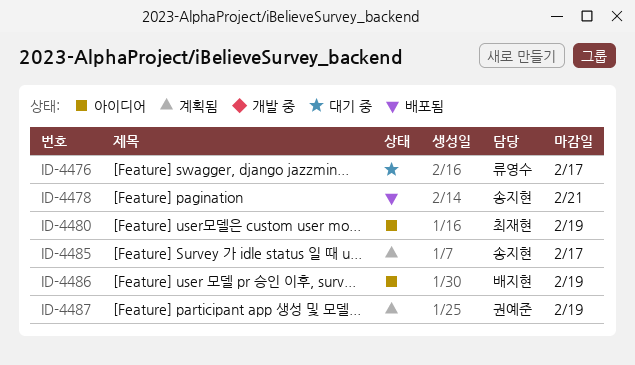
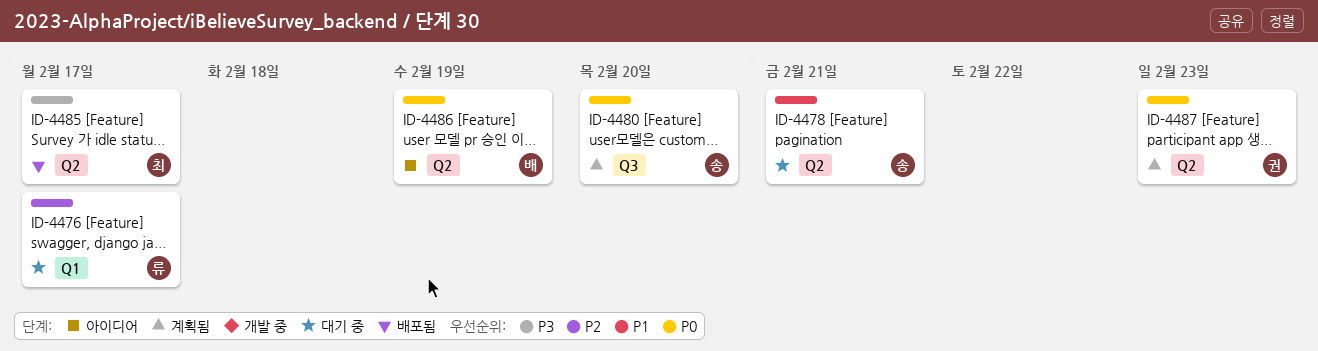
ID-4478, status: 배포됨 -> 대기 중
ID-4480, status: 아이디어 -> 계획됨
ID-4480, owner: 최재현 -> 송지현
ID-4480, due: Feb 19 -> Feb 20
ID-4485, status: 계획됨 -> 배포됨
ID-4485, owner: 송지현 -> 최재현
ID-4487, due: Feb 19 -> Feb 23

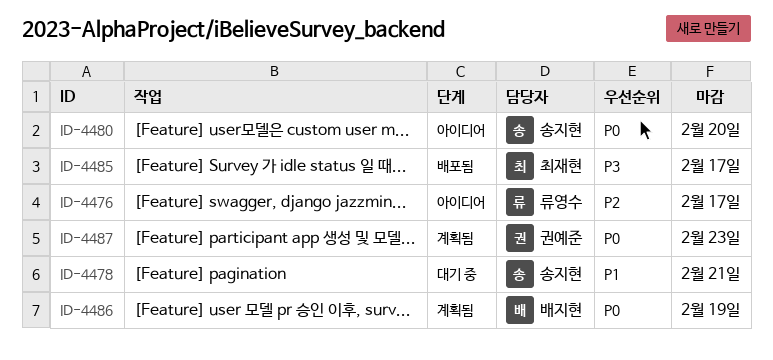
ID-4476, status: 대기 중 -> 아이디어
ID-4480, status: 계획됨 -> 아이디어
ID-4486, status: 아이디어 -> 계획됨

